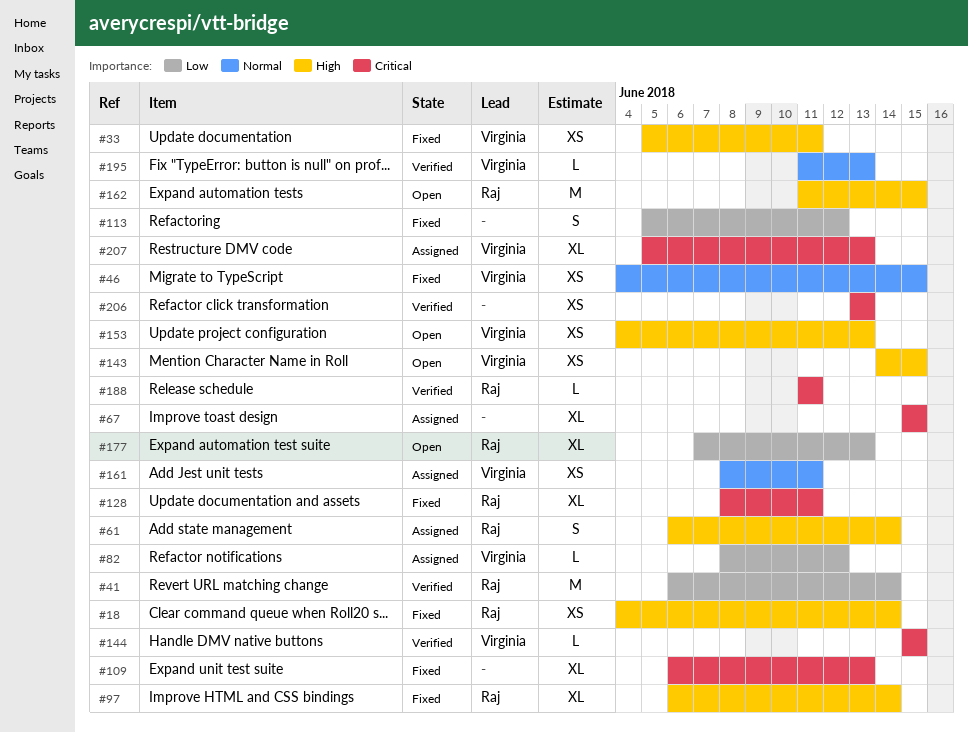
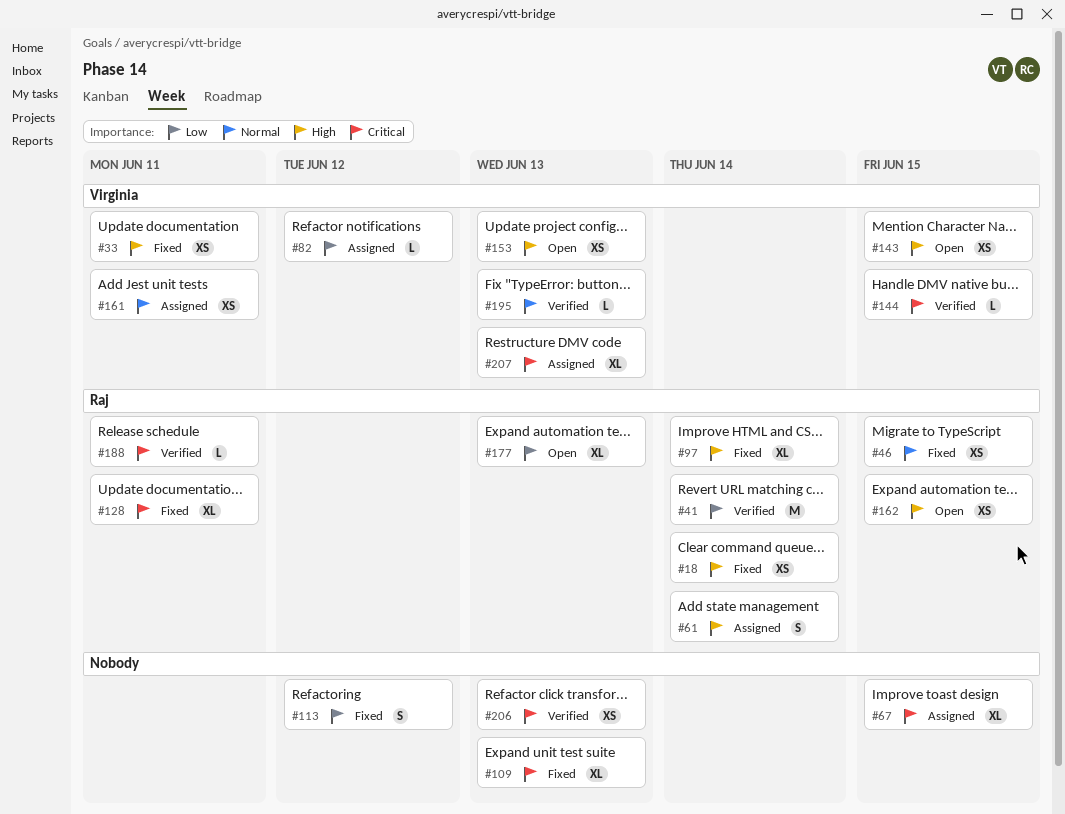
#46, owner: Virginia -> Raj
#162, estimate: M -> XS

